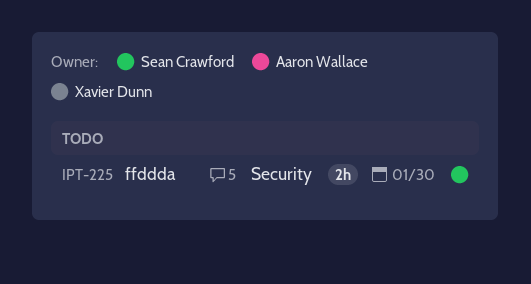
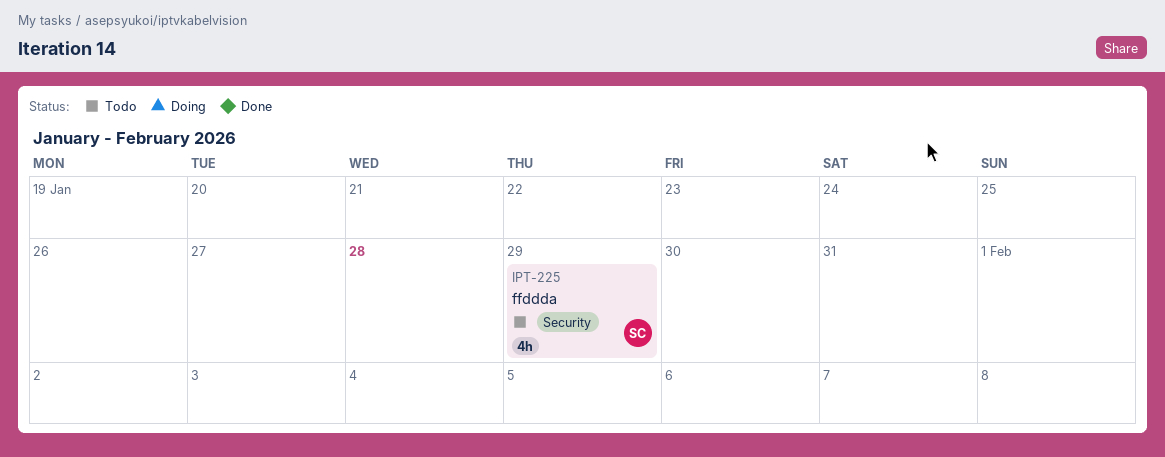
IPT-225, estimate: 2h -> 4h
IPT-225, due: Jan 30 -> Jan 29

